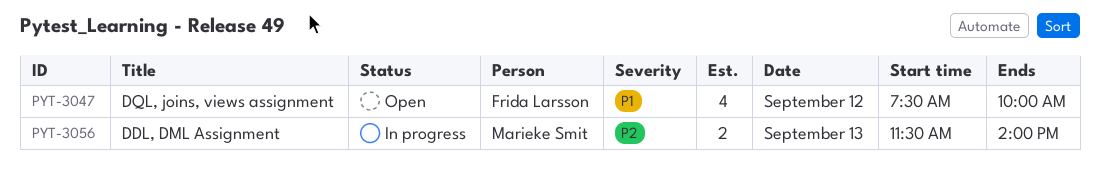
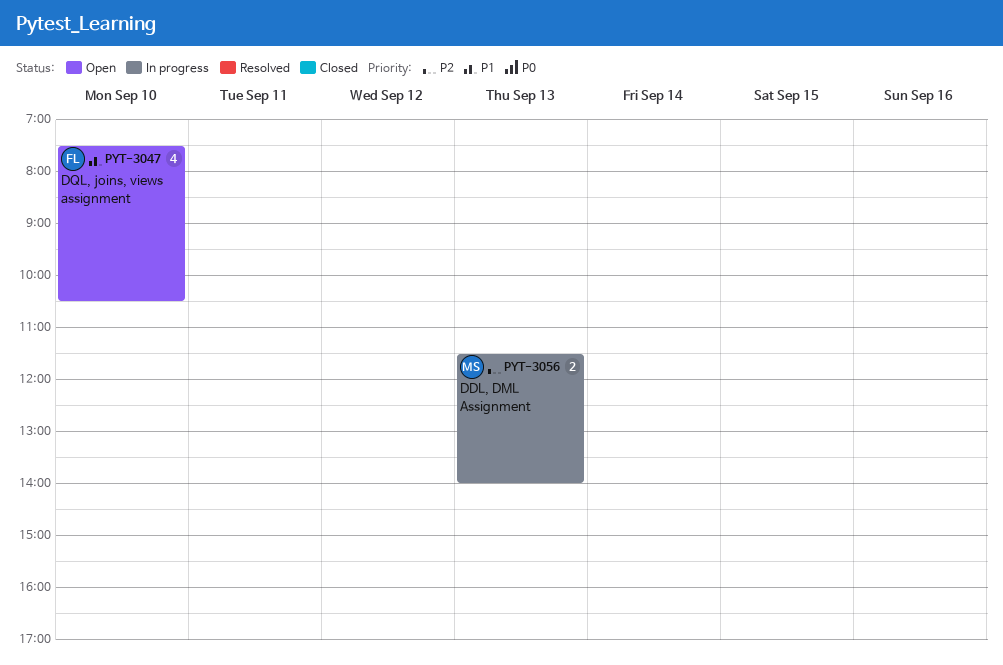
PYT-3047, day: Sep 12 -> Sep 10
PYT-3047, ends: 10:00 -> 10:30

